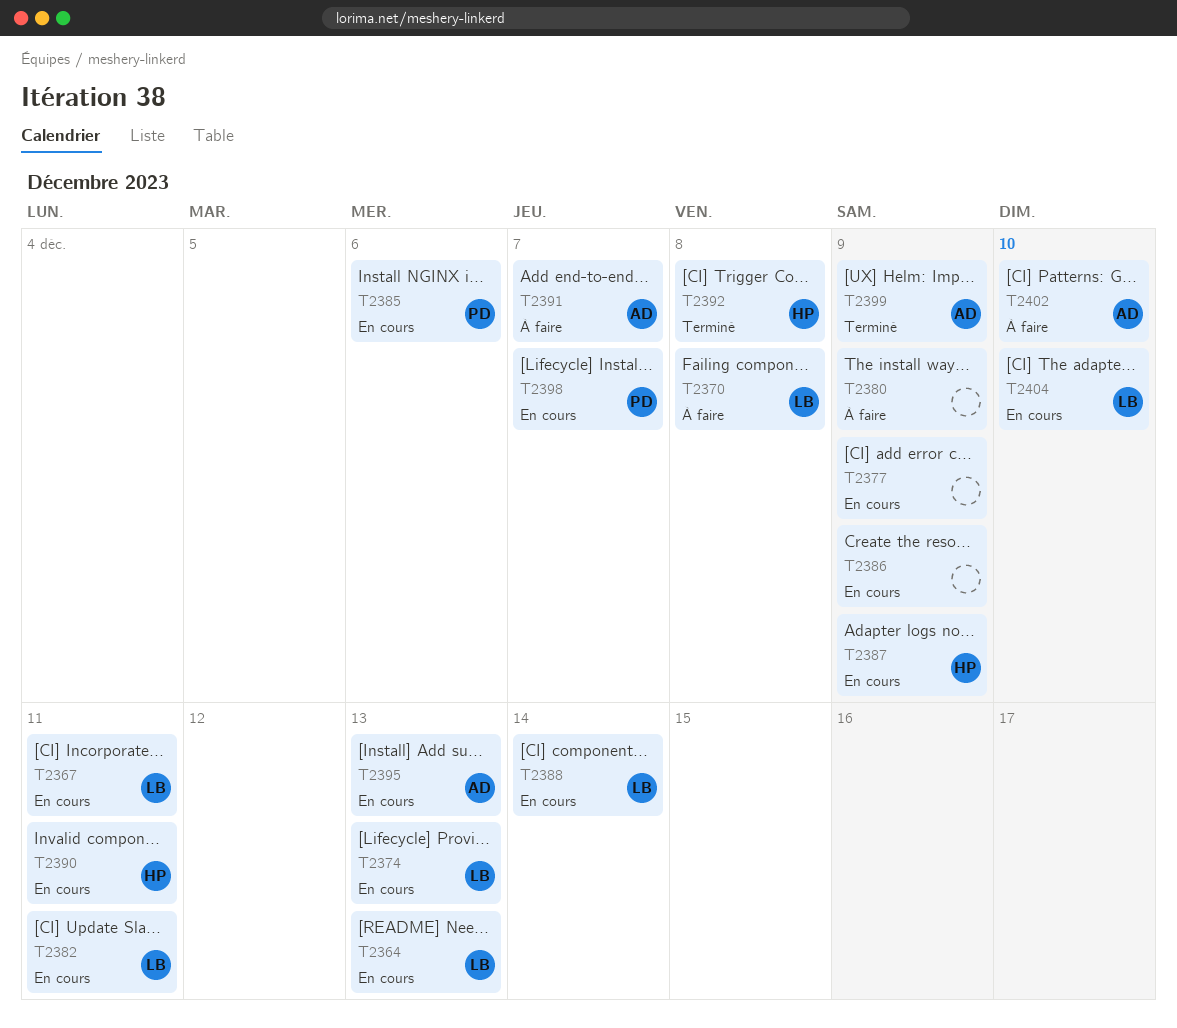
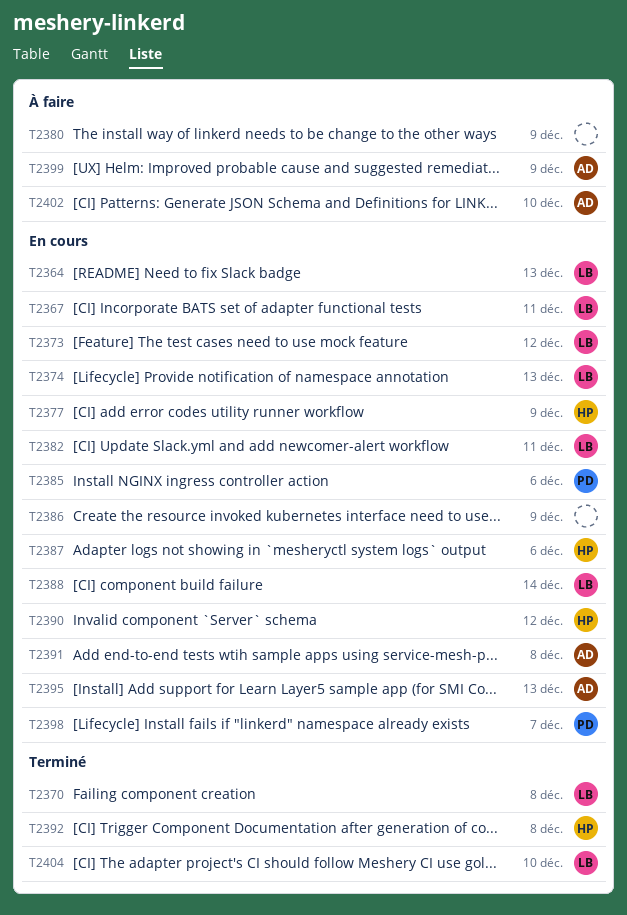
T2370, status: À faire -> Terminé
T2373: none -> present
T2377, owner: none -> HP
T2387, due: Dec 9 -> Dec 6
T2390, due: Dec 11 -> Dec 12
T2391, status: À faire -> En cours
T2391, due: Dec 7 -> Dec 8
T2399, status: Terminé -> À faire
T2404, status: En cours -> Terminé

